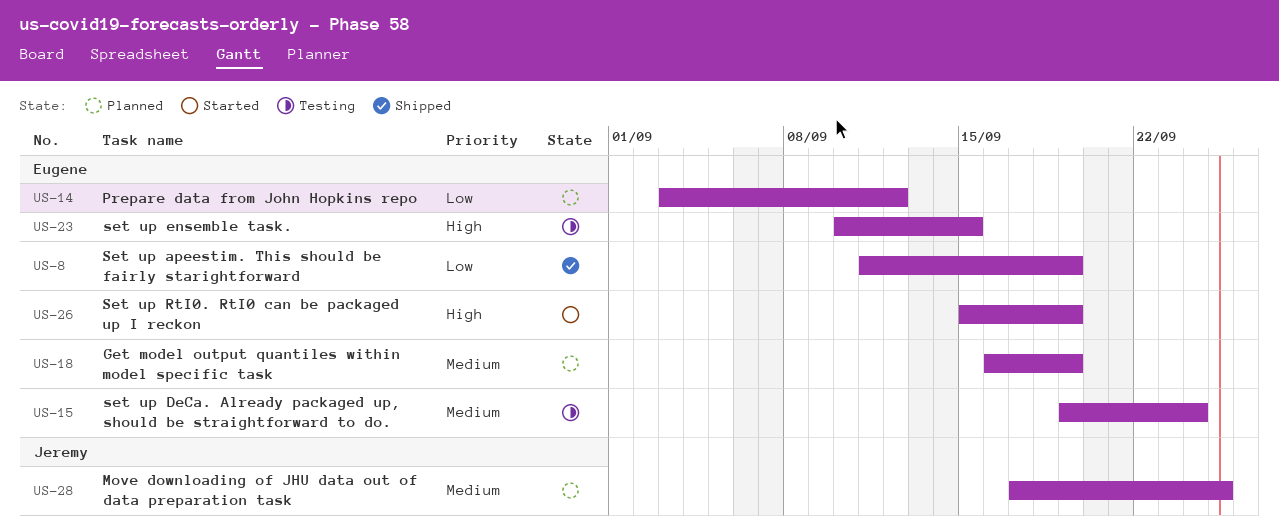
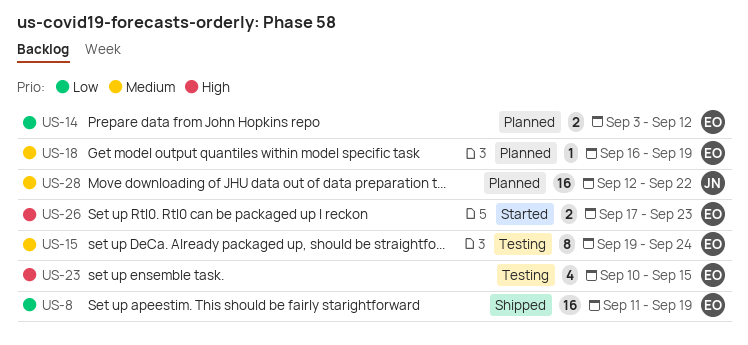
US-26, start: Sep 15 -> Sep 17
US-26, due: Sep 19 -> Sep 23
US-28, start: Sep 17 -> Sep 12
US-28, due: Sep 25 -> Sep 22

